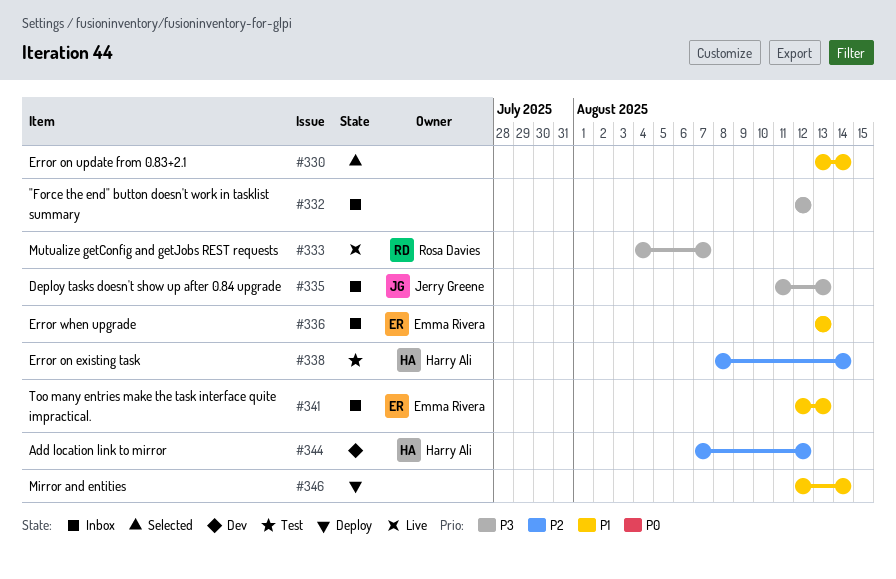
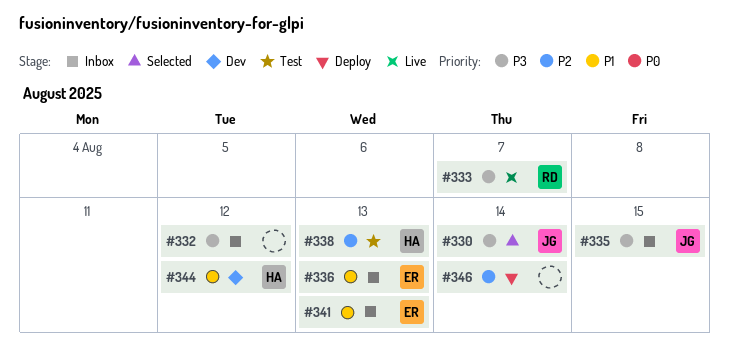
#330, owner: none -> Jerry Greene
#330, priority: P1 -> P3
#335, due: Aug 13 -> Aug 15
#338, due: Aug 14 -> Aug 13
#344, priority: P2 -> P1
#346, priority: P1 -> P2

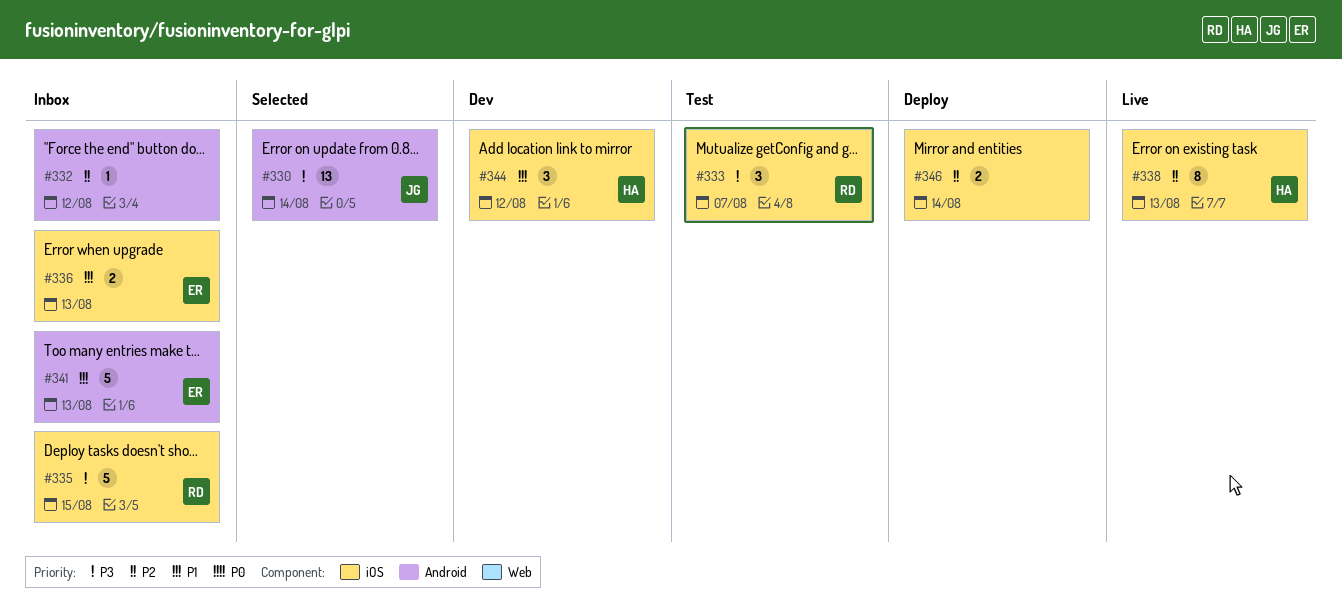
#332, priority: P3 -> P2
#333, status: Live -> Test
#335, owner: JG -> RD
#338, status: Test -> Live

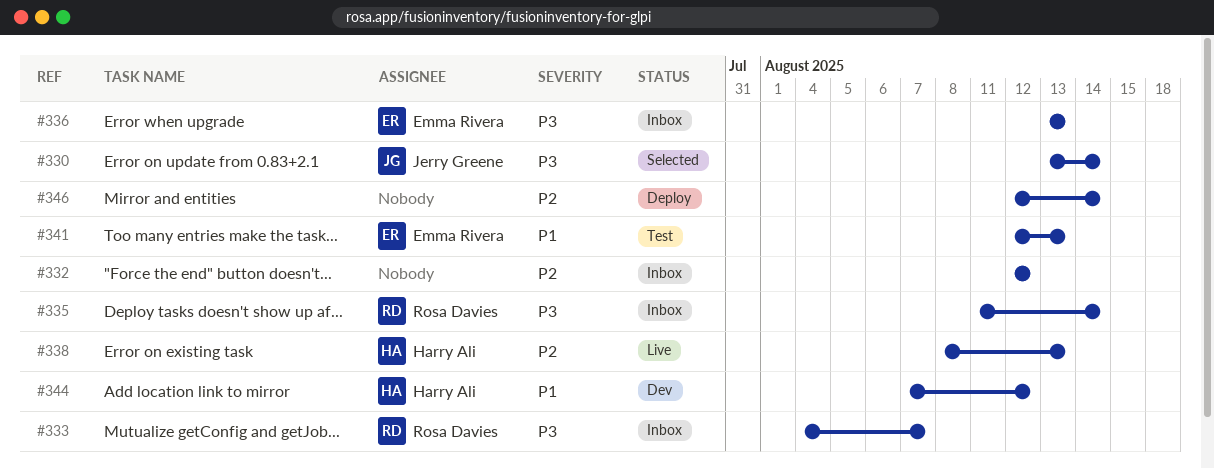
#333, status: Test -> Inbox
#335, due: Aug 15 -> Aug 14
#336, priority: P1 -> P3
#341, status: Inbox -> Test

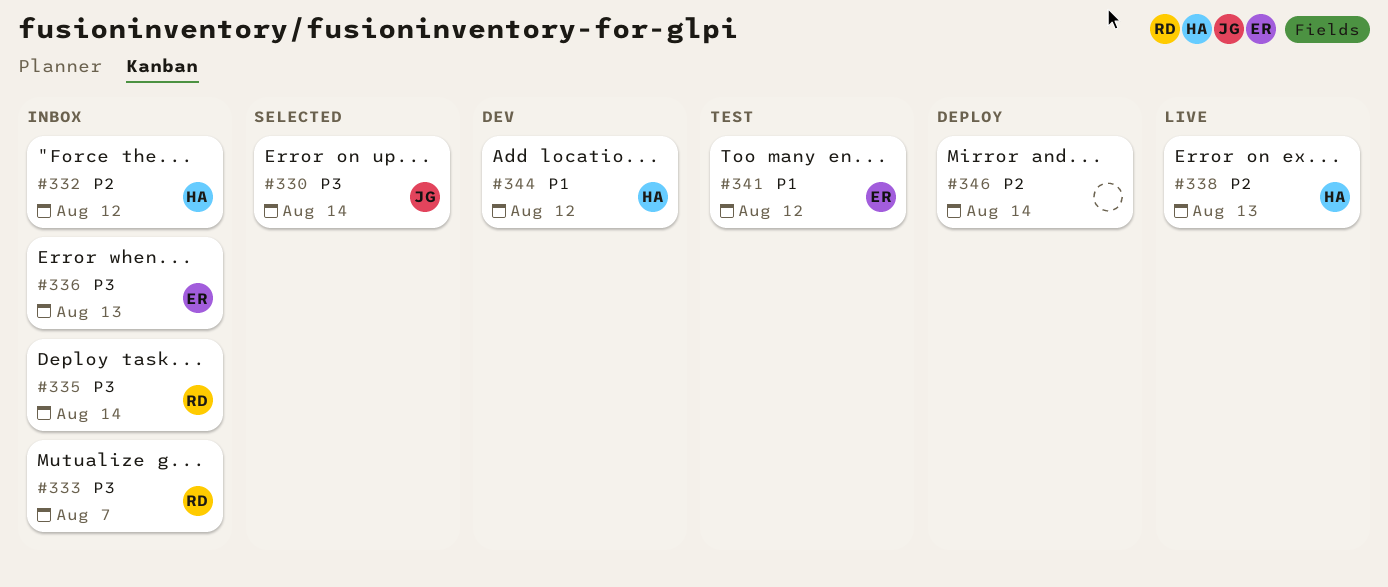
#332, owner: none -> Harry Ali
#341, due: Aug 13 -> Aug 12

